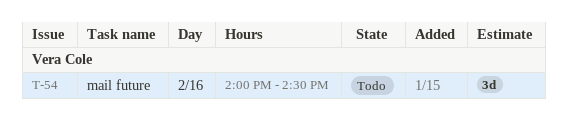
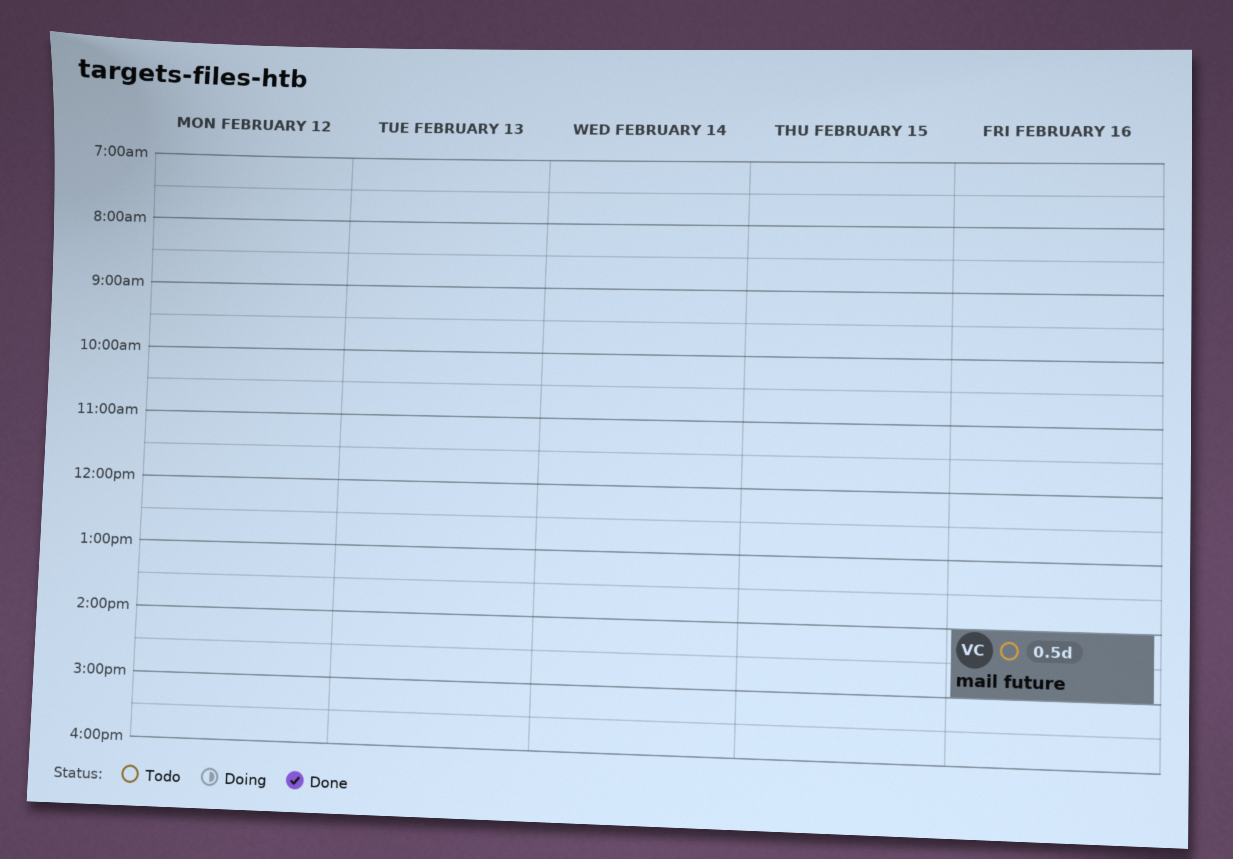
mail future, estimate: 3d -> 0.5d
mail future, ends: 14:30 -> 15:00

